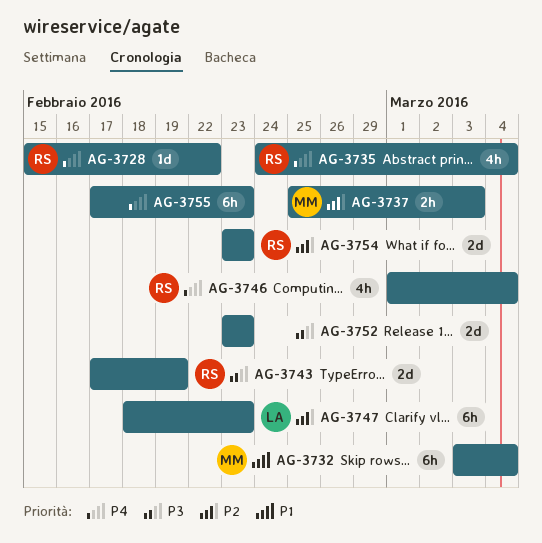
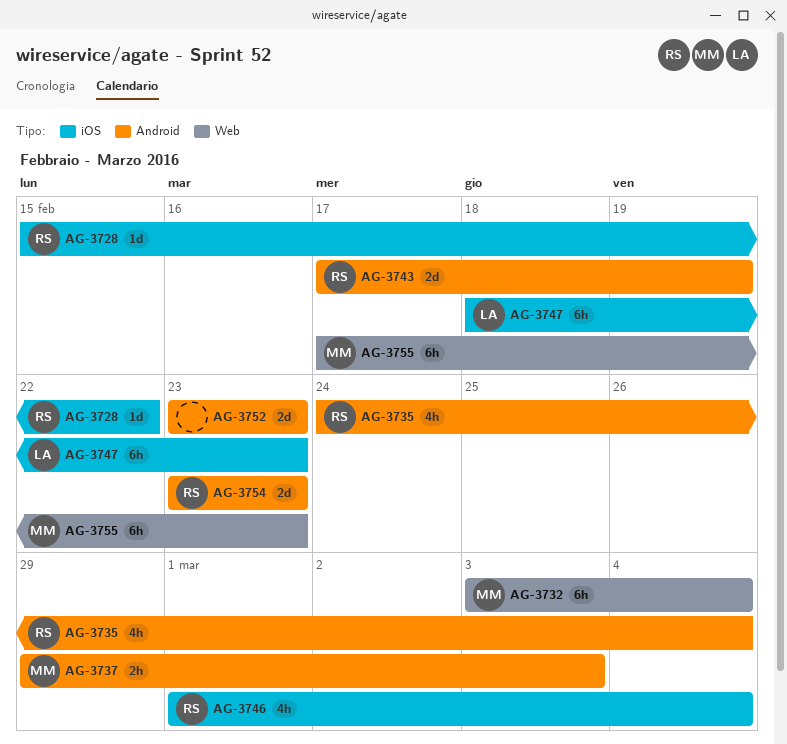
AG-3737, start: Feb 25 -> Feb 29
AG-3755, owner: none -> MM

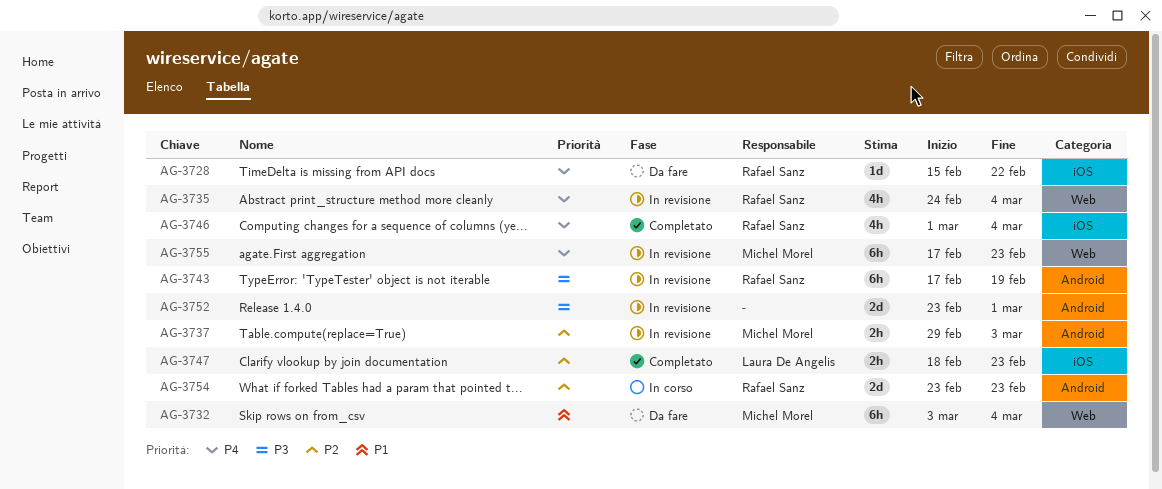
AG-3735, label: Android -> Web
AG-3743, estimate: 2d -> 6h
AG-3747, estimate: 6h -> 2h
AG-3752, due: Feb 23 -> Mar 1

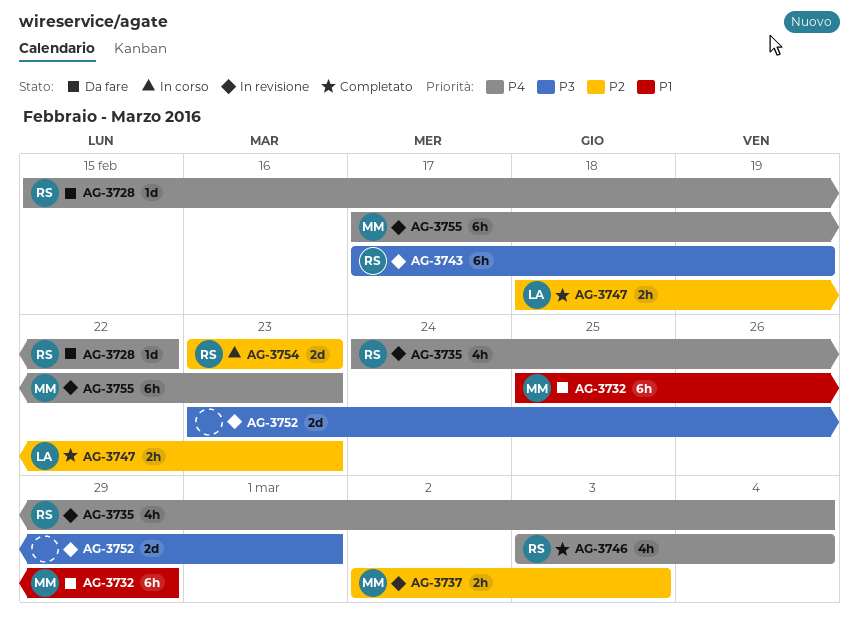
AG-3732, start: Mar 3 -> Feb 25
AG-3732, due: Mar 4 -> Feb 29
AG-3737, start: Feb 29 -> Mar 2
AG-3746, start: Mar 1 -> Mar 3

